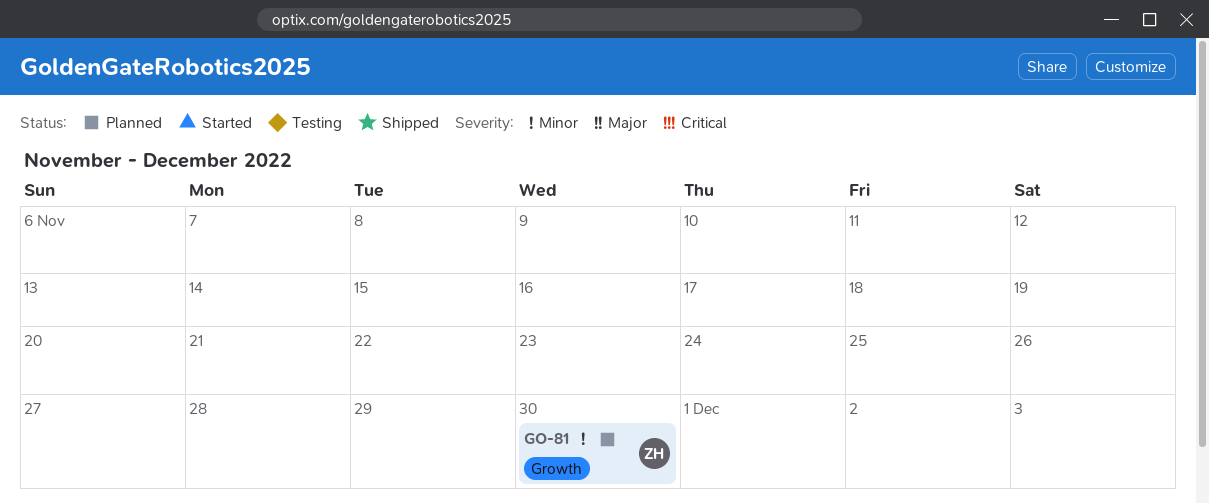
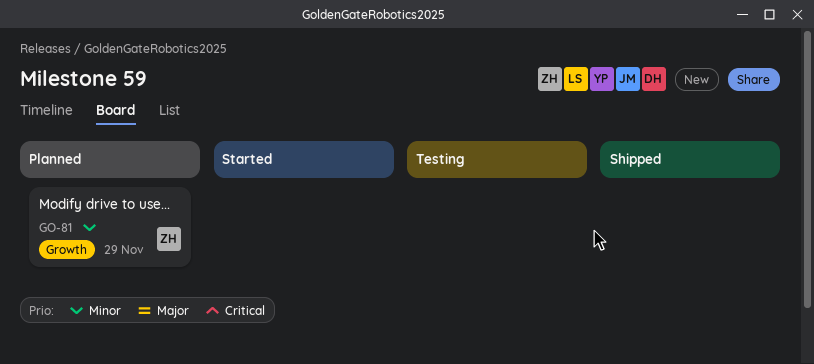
GO-81, due: Nov 30 -> Nov 29

